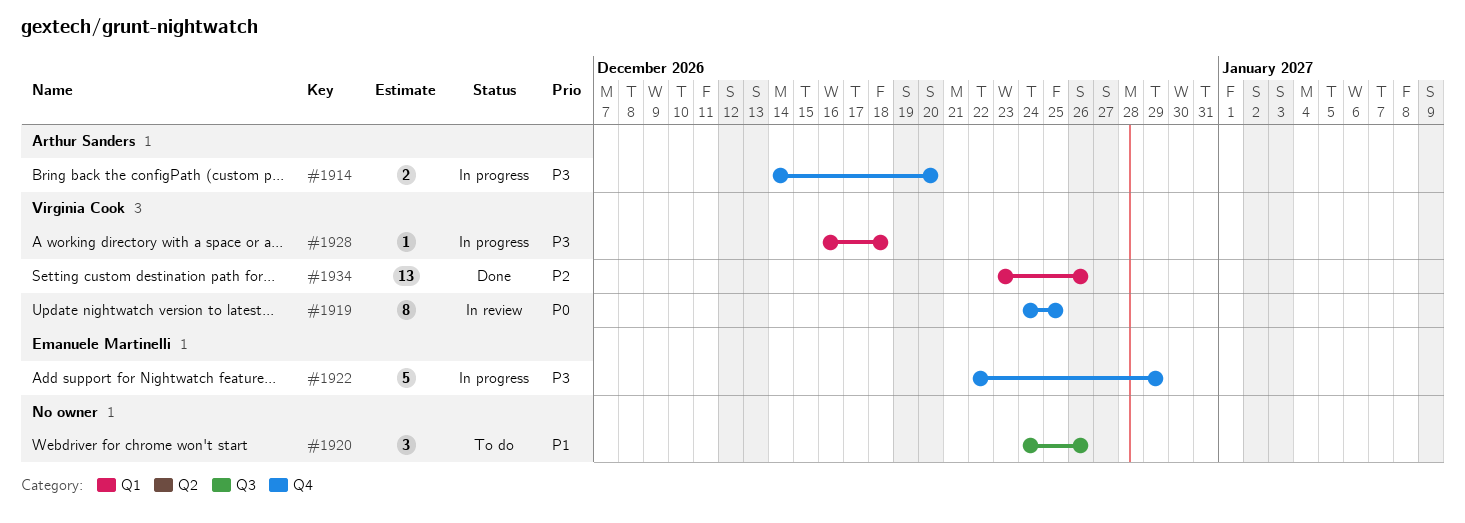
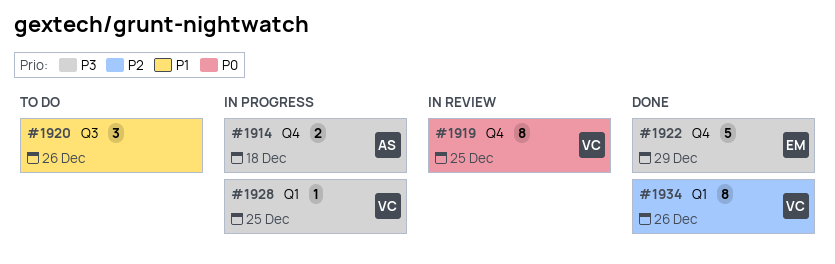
#1914, due: Dec 20 -> Dec 18
#1922, status: In progress -> Done
#1928, due: Dec 18 -> Dec 25
#1934, estimate: 13 -> 8

